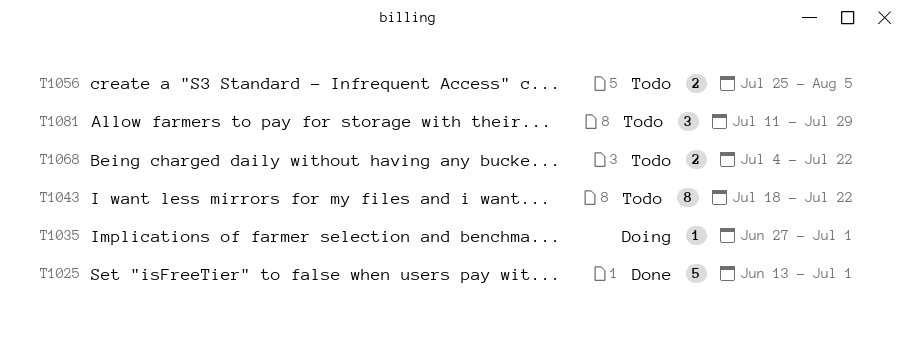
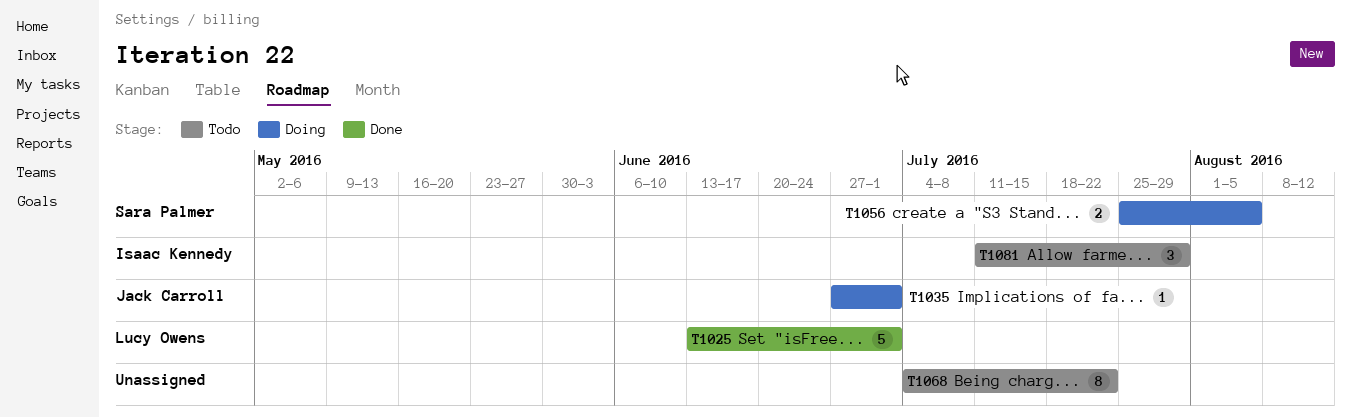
T1043: present -> none
T1056, status: Todo -> Doing
T1068, estimate: 2 -> 8

